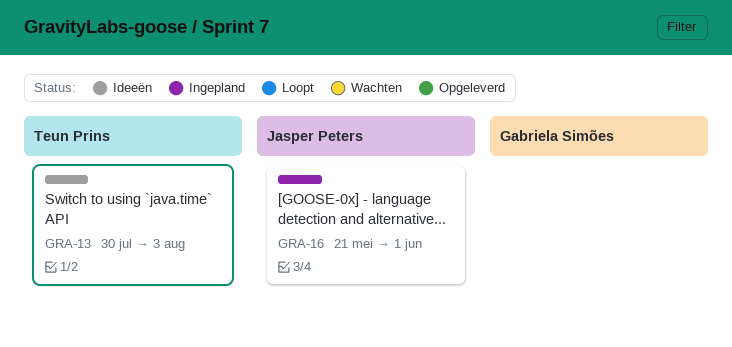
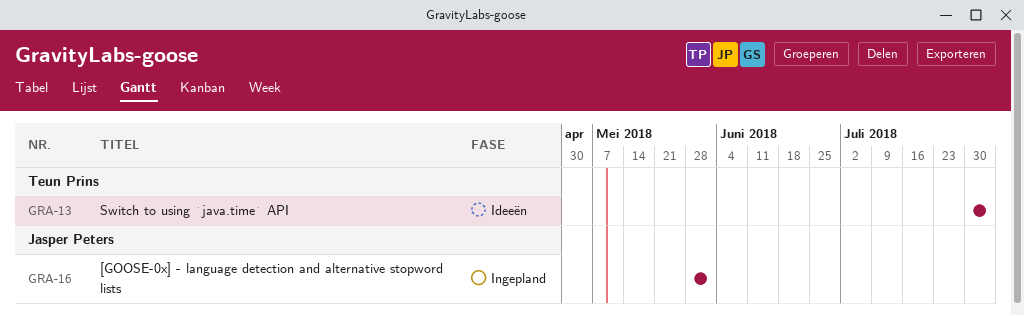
GRA-16, start: May 21 -> May 28

